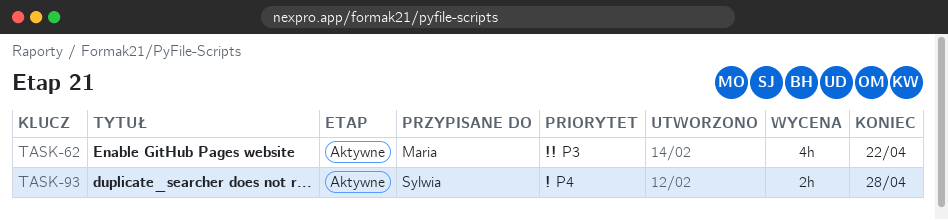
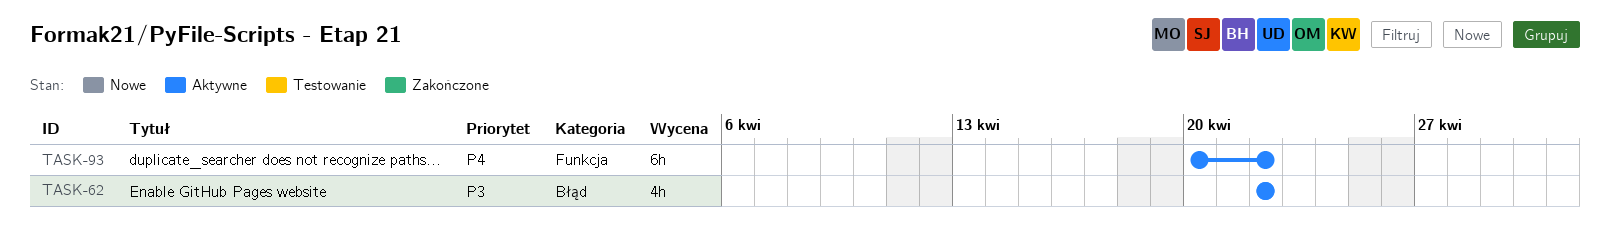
TASK-93, estimate: 2h -> 6h
TASK-93, due: Apr 28 -> Apr 22

